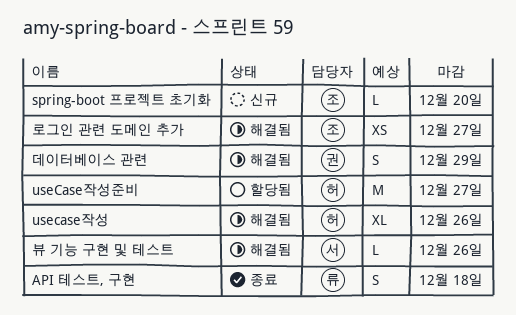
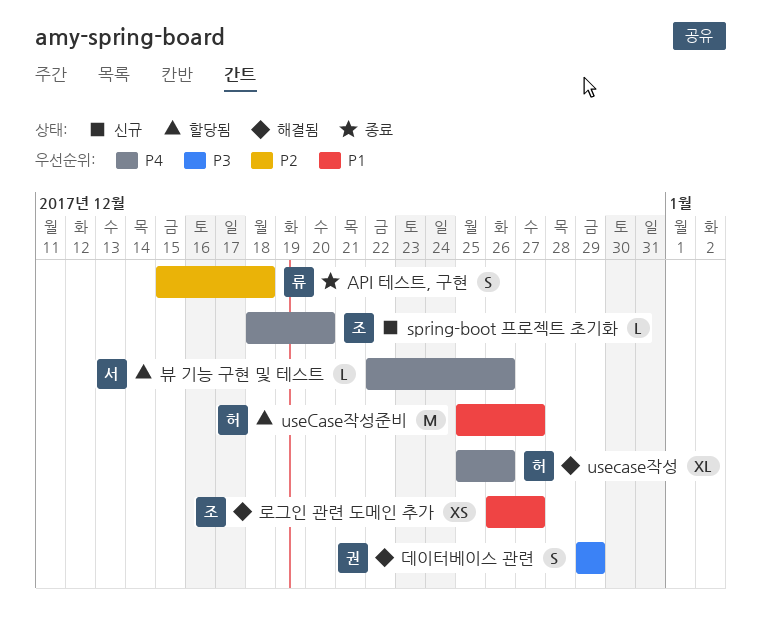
뷰 기능 구현 및 테스트, status: 해결됨 -> 할당됨

